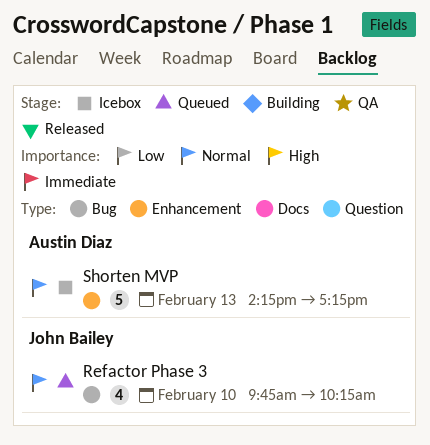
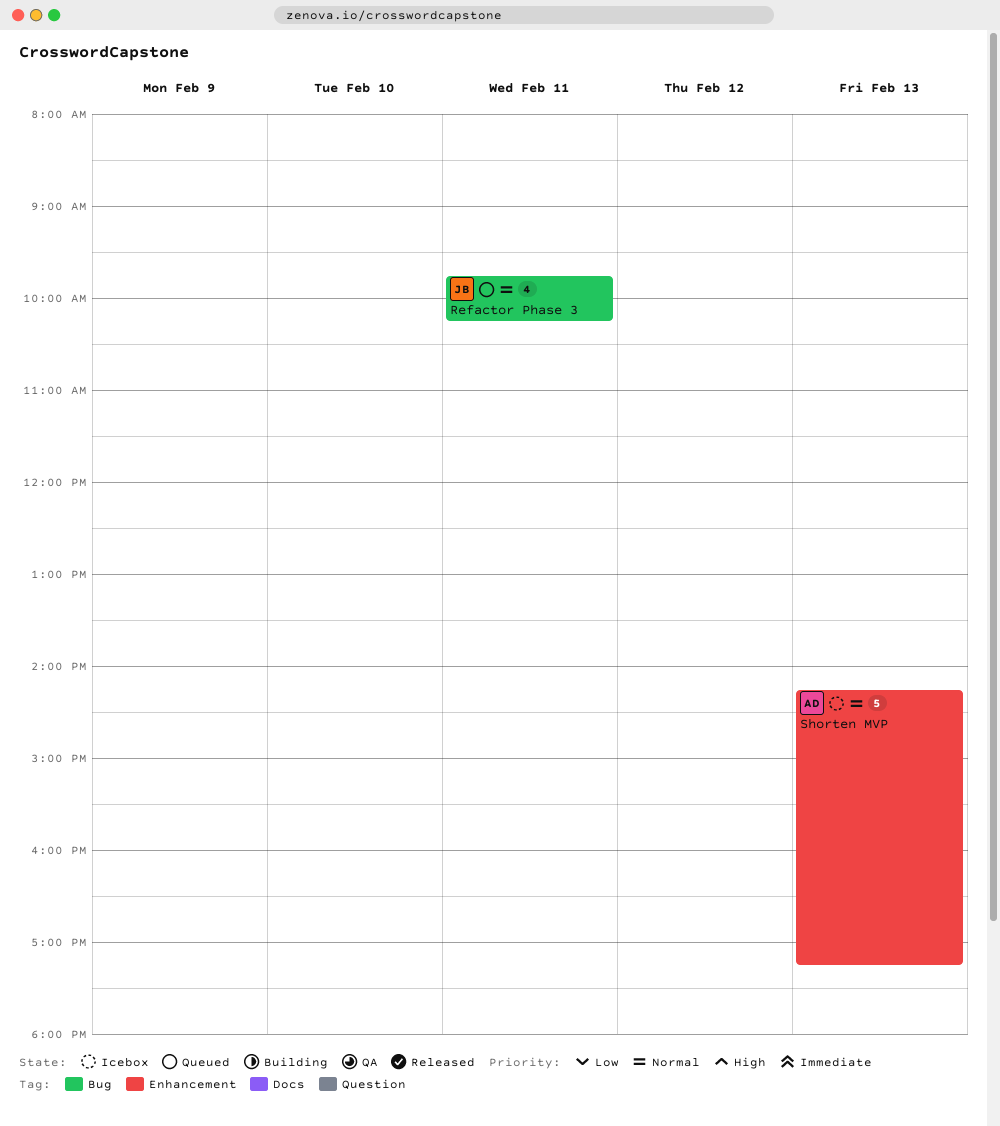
Refactor Phase 3, day: Feb 10 -> Feb 11

